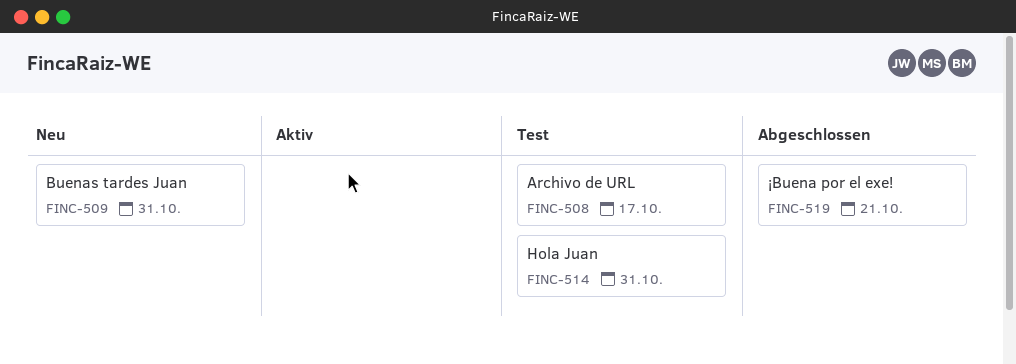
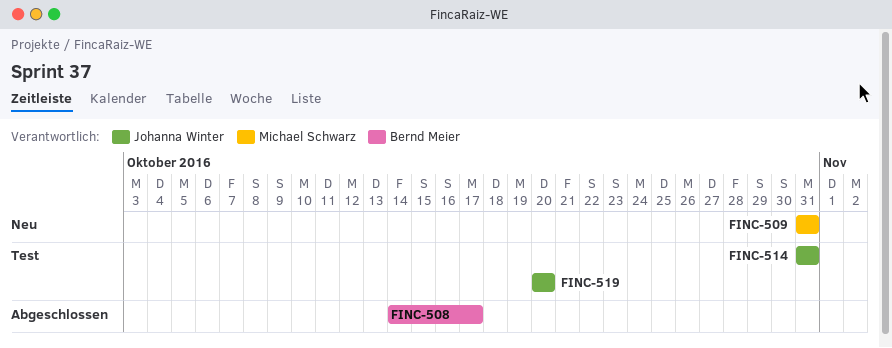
FINC-508, status: Test -> Abgeschlossen
FINC-519, status: Abgeschlossen -> Test
FINC-519, due: Oct 21 -> Oct 20

